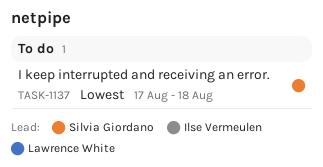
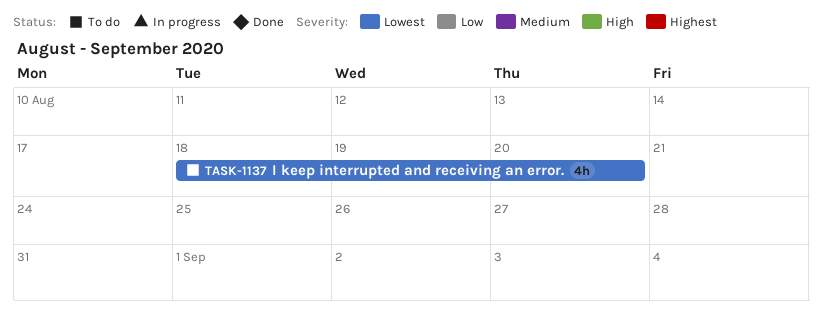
TASK-1137, start: Aug 17 -> Aug 18
TASK-1137, due: Aug 18 -> Aug 20

